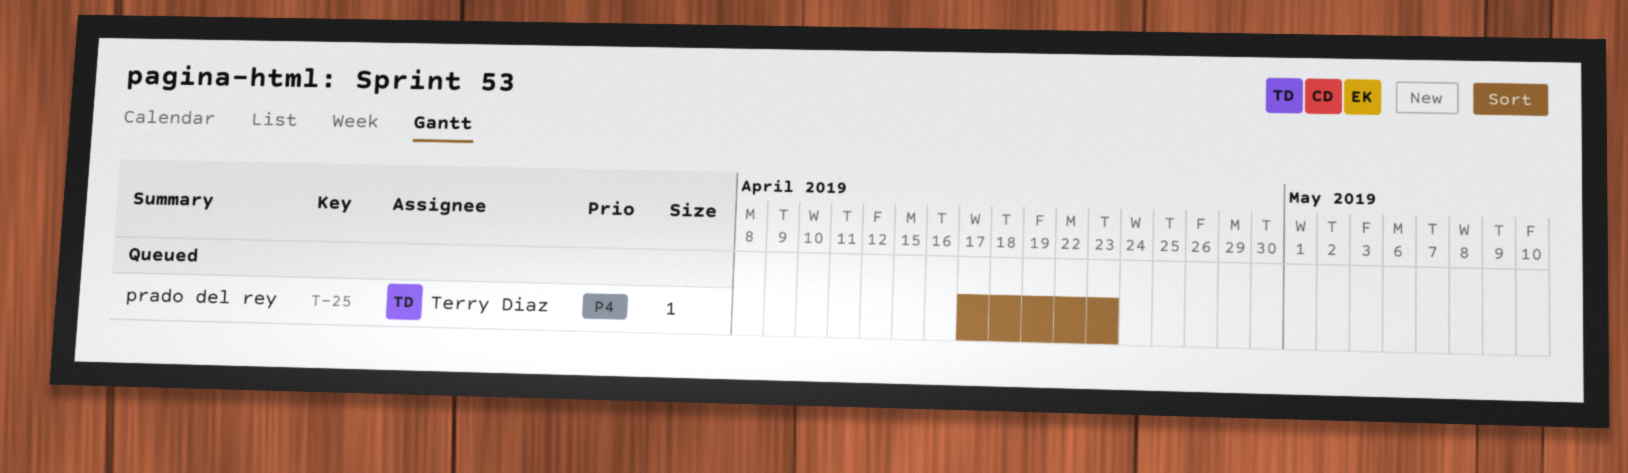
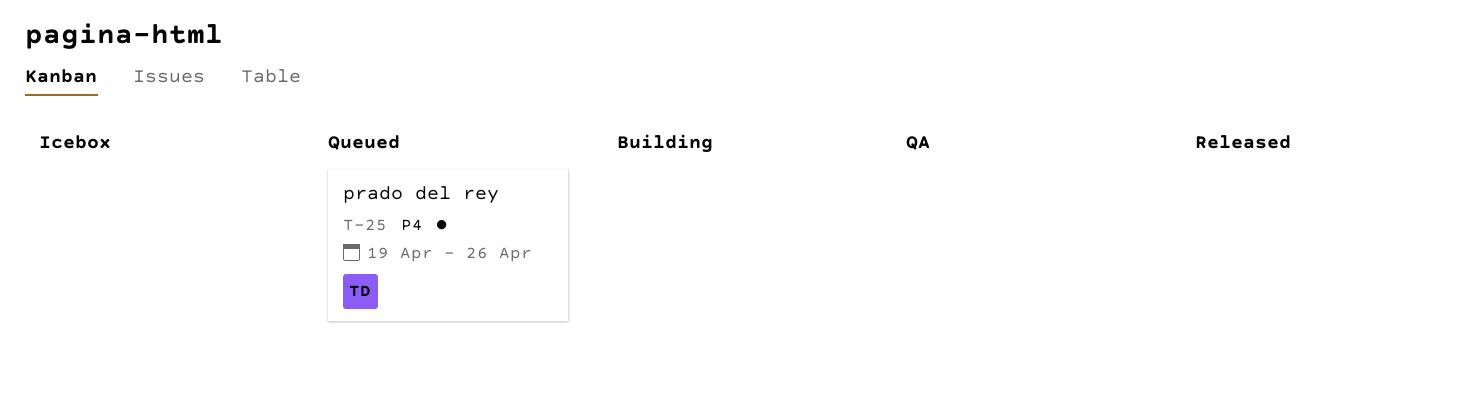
T-25, start: Apr 17 -> Apr 19
T-25, due: Apr 23 -> Apr 26

